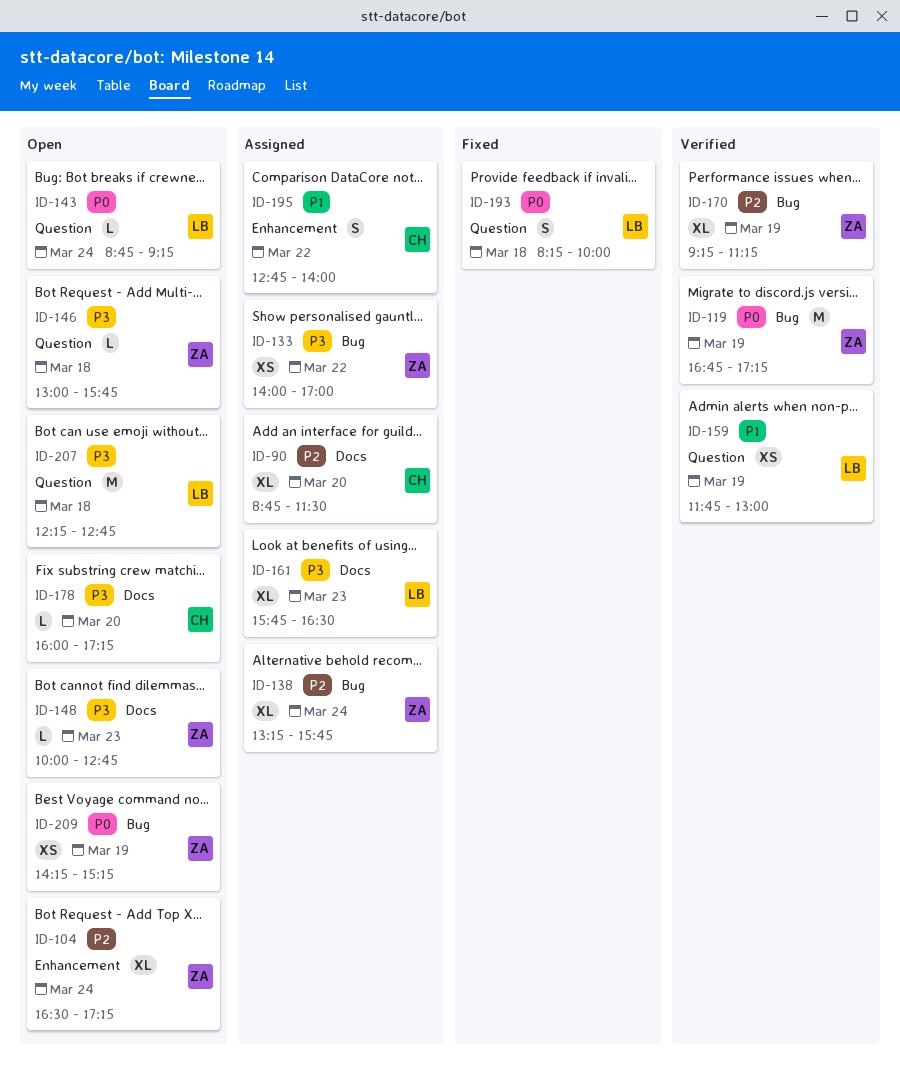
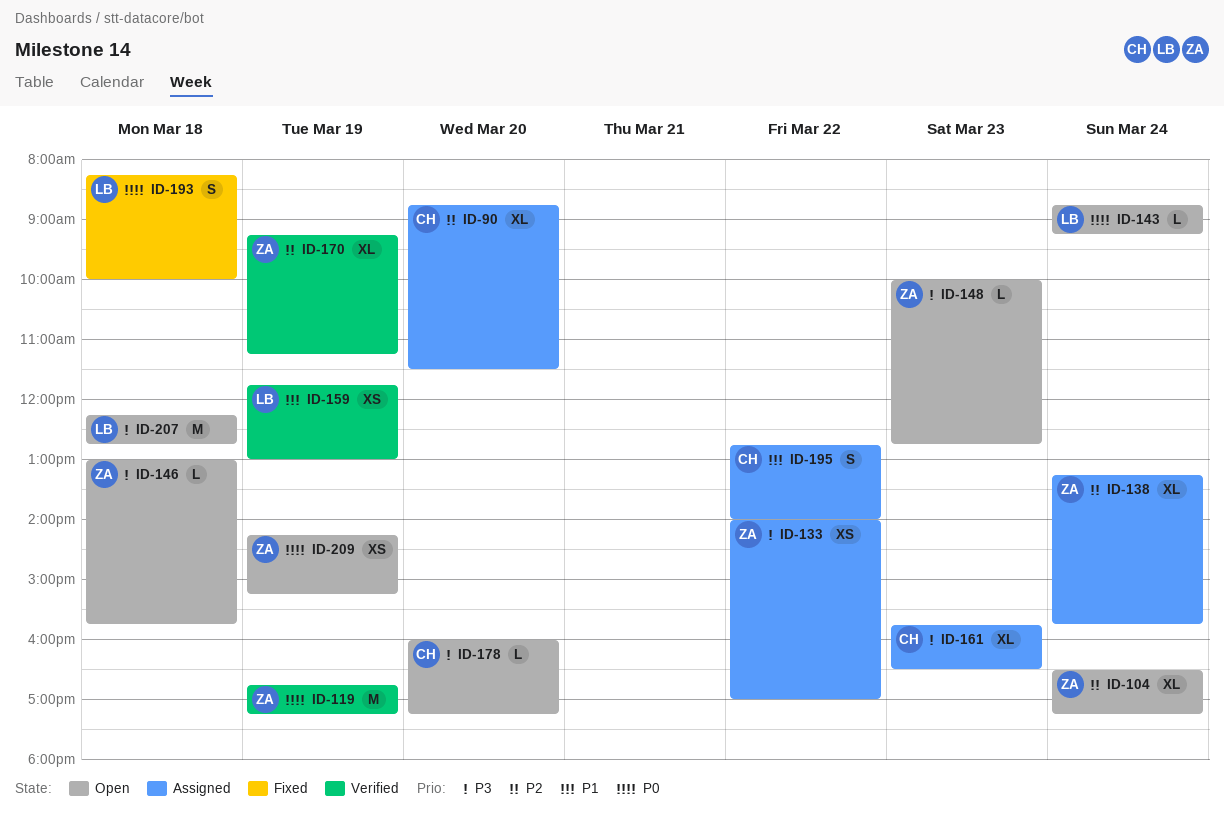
ID-161, owner: LB -> CH

